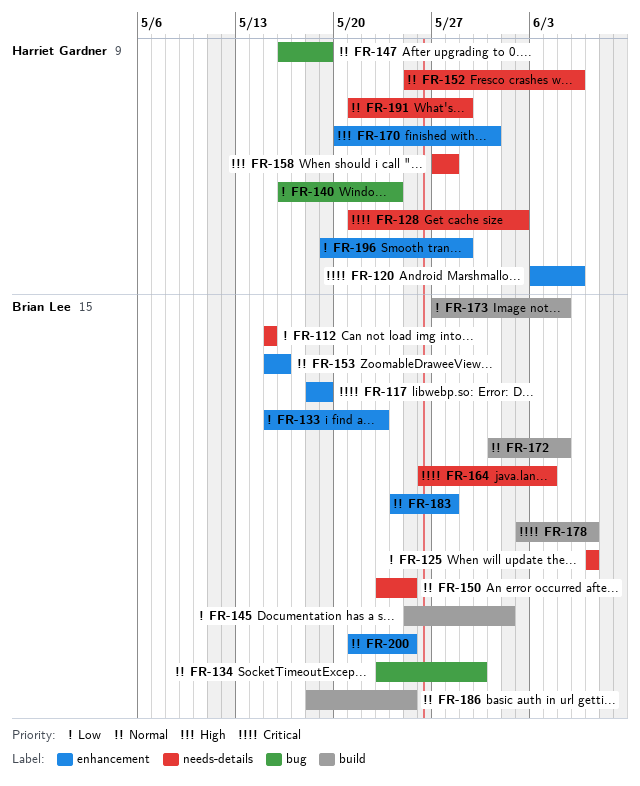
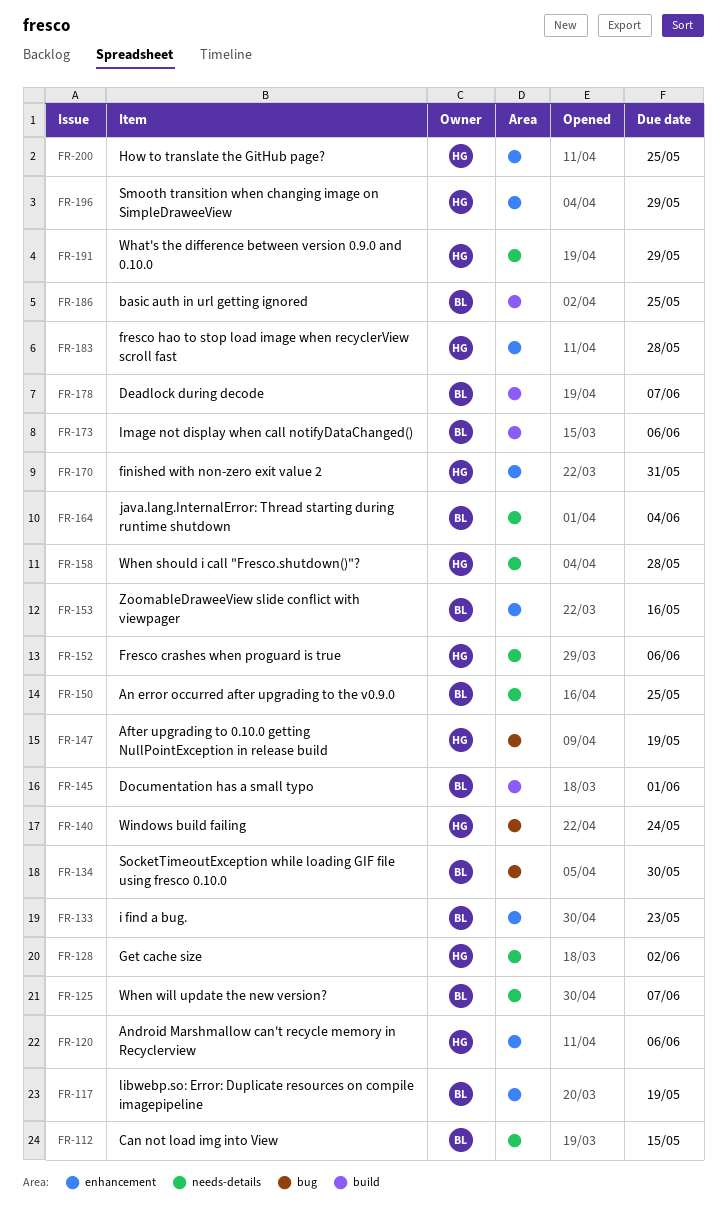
FR-172: present -> none
FR-173, due: Jun 5 -> Jun 6
FR-183, owner: Brian Lee -> Harriet Gardner
FR-200, owner: Brian Lee -> Harriet Gardner

